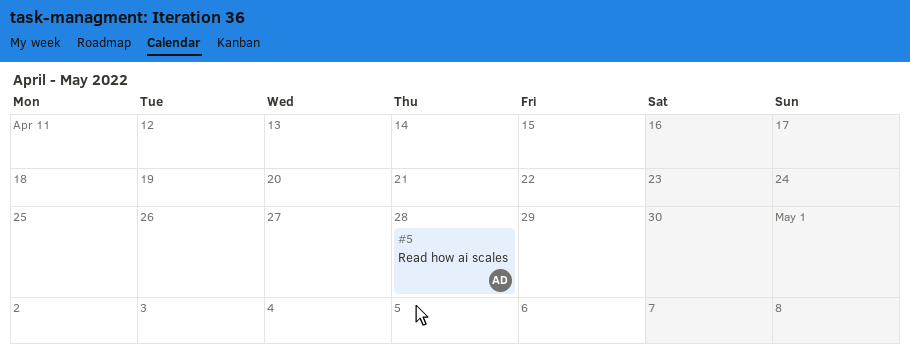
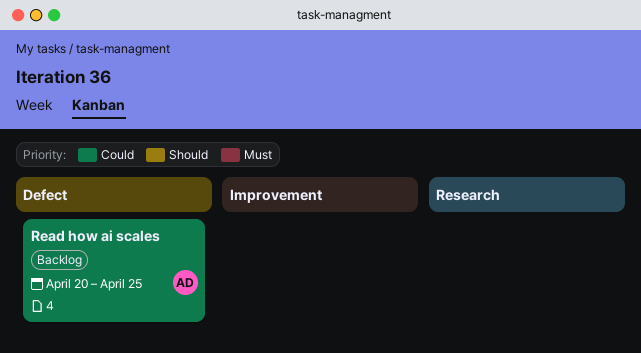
Read how ai scales, due: Apr 28 -> Apr 25

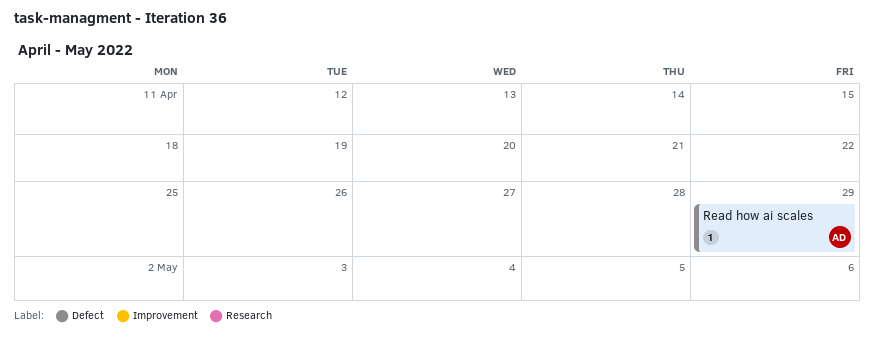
Read how ai scales, due: Apr 25 -> Apr 29

